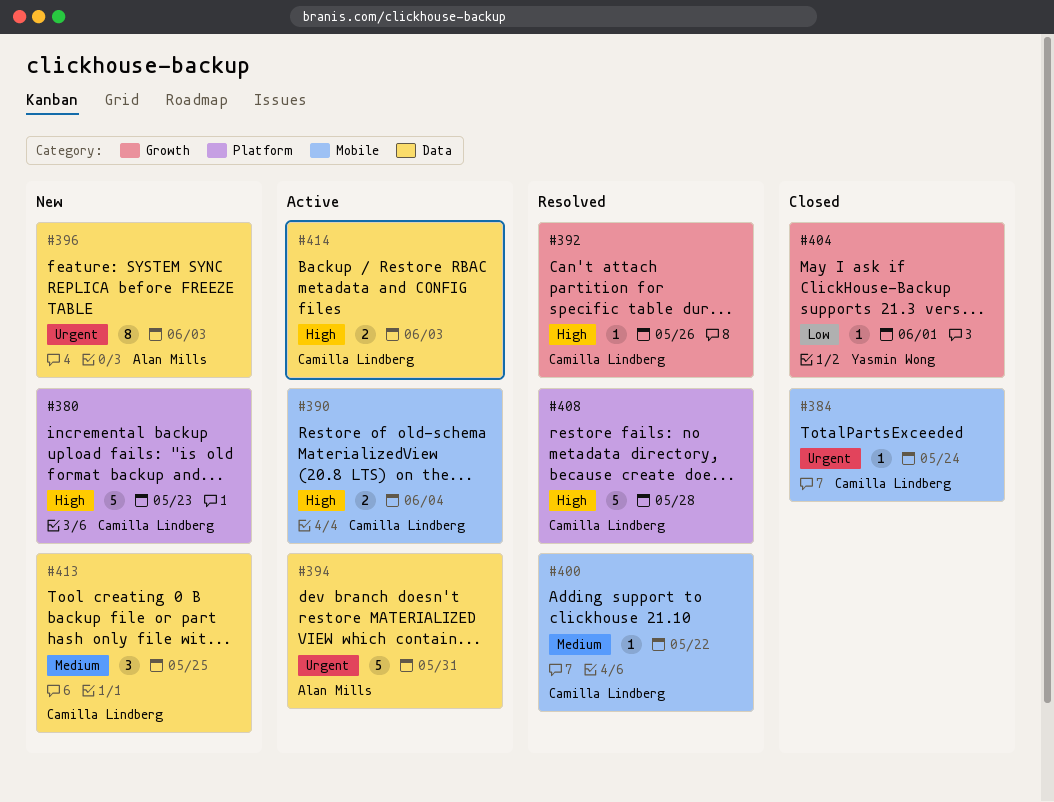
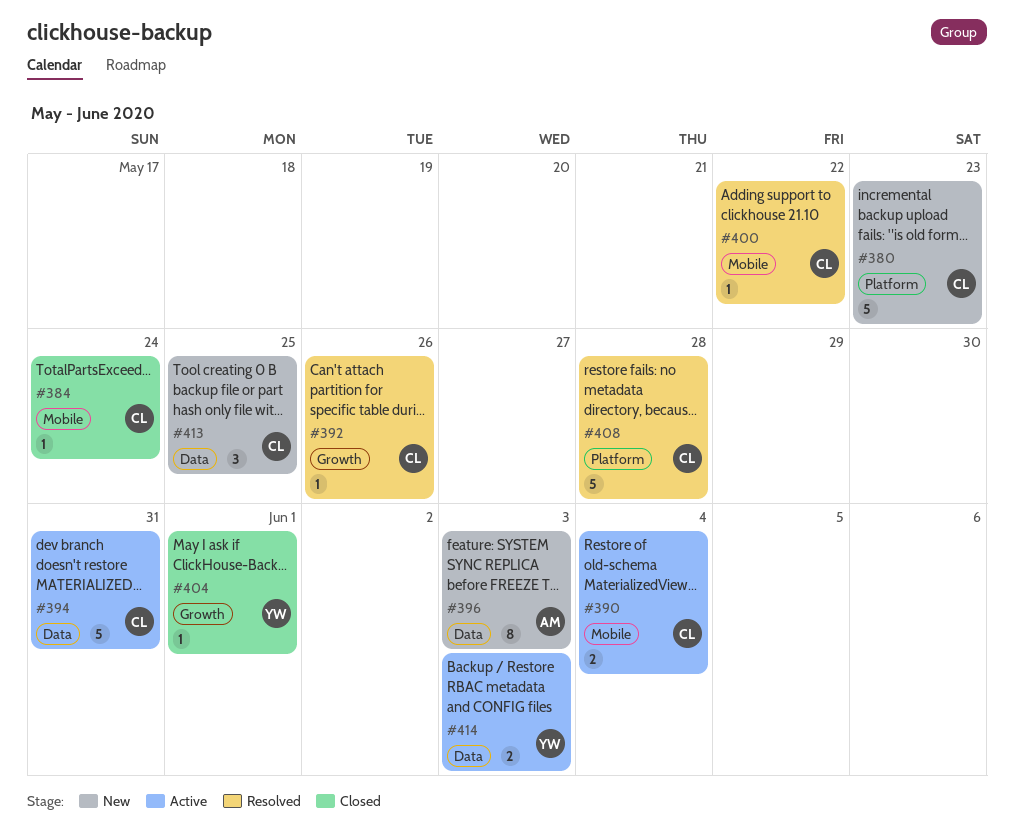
#394, owner: Alan Mills -> Camilla Lindberg
#414, owner: Camilla Lindberg -> Yasmin Wong

